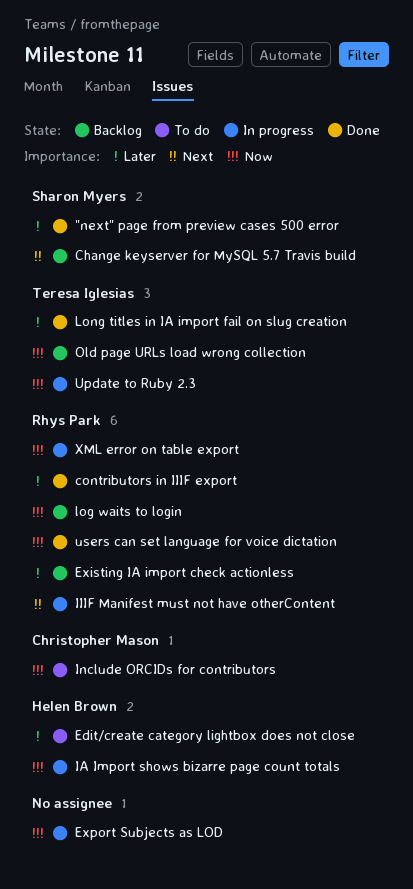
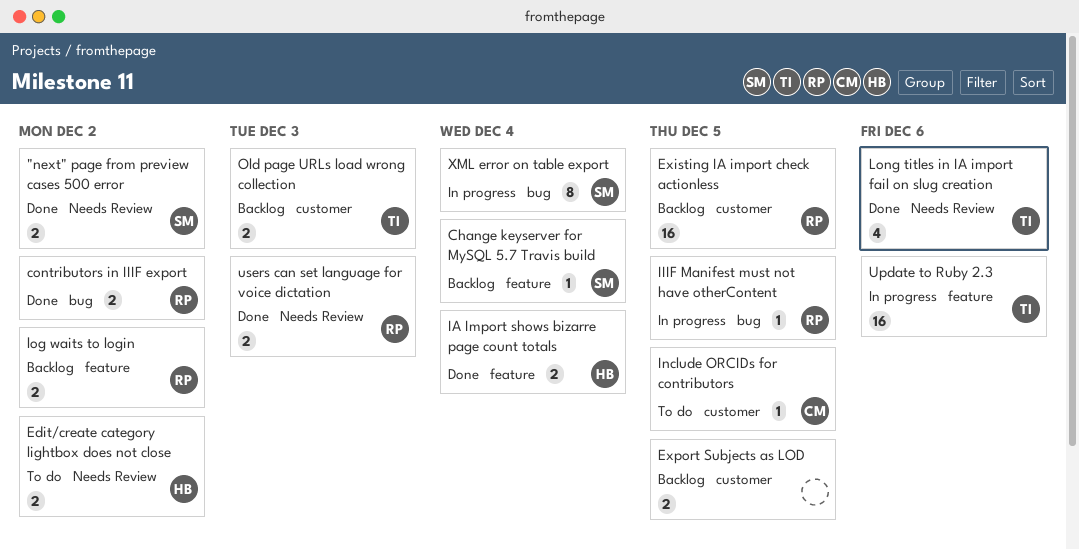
Export Subjects as LOD, status: In progress -> Backlog
IA Import shows bizarre page count totals, status: In progress -> Done
XML error on table export, owner: Rhys Park -> Sharon Myers

